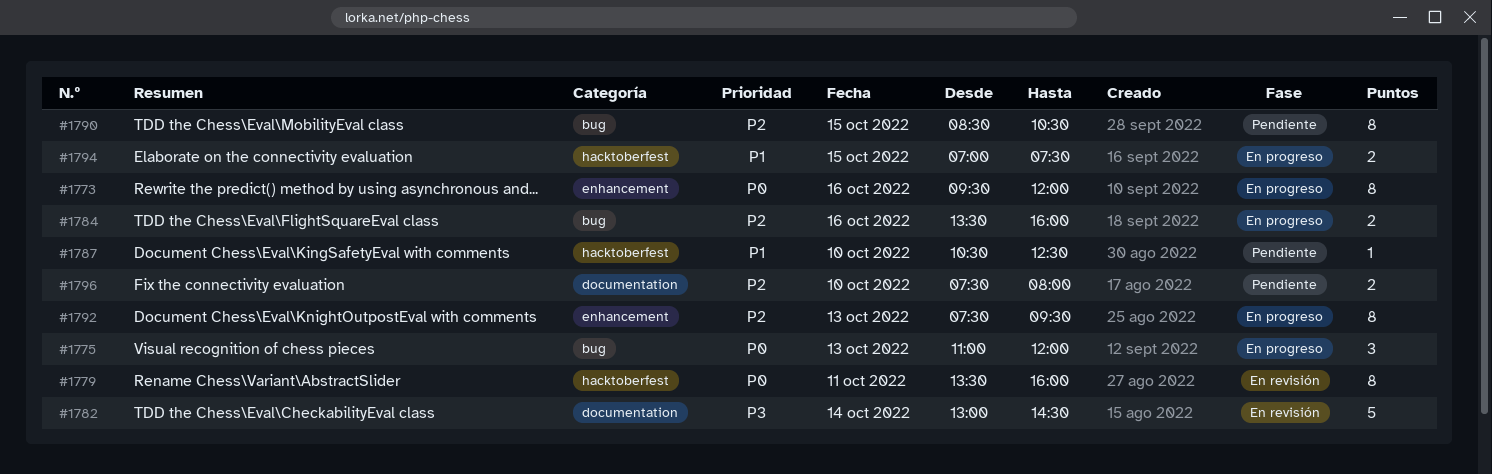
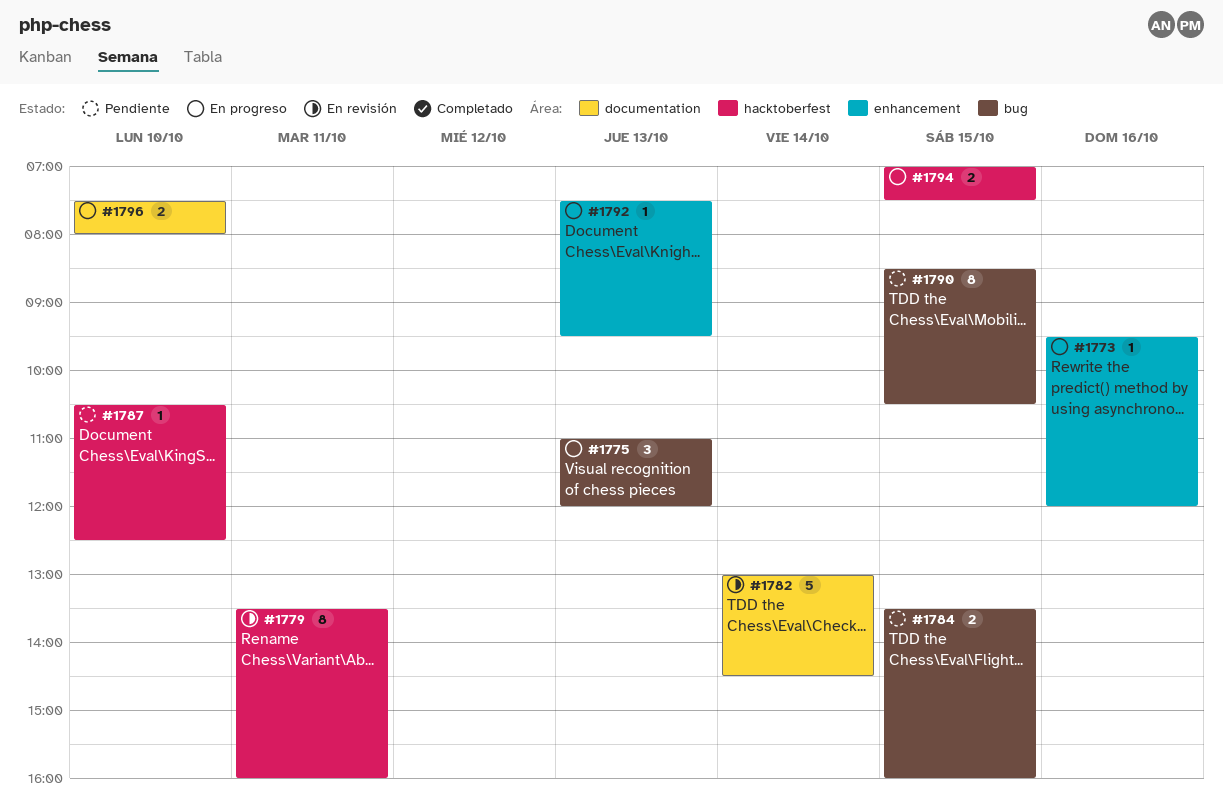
#1773, estimate: 8 -> 1
#1784, status: En progreso -> Pendiente
#1784, day: Oct 16 -> Oct 15
#1792, estimate: 8 -> 1
#1796, status: Pendiente -> En progreso

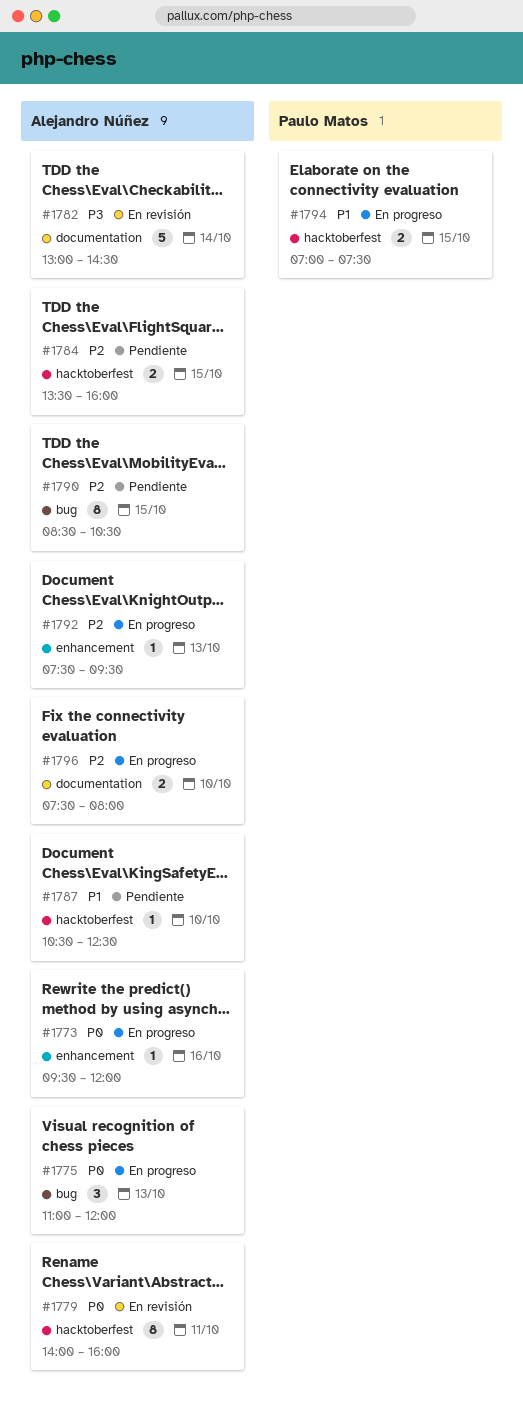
#1779, begins: 13:30 -> 14:00
#1784, label: bug -> hacktoberfest

